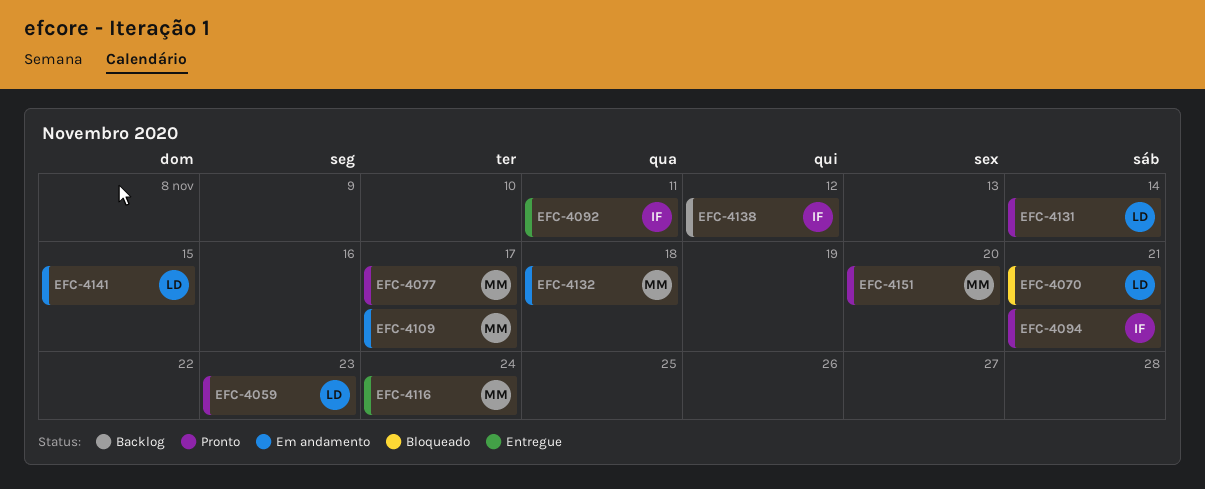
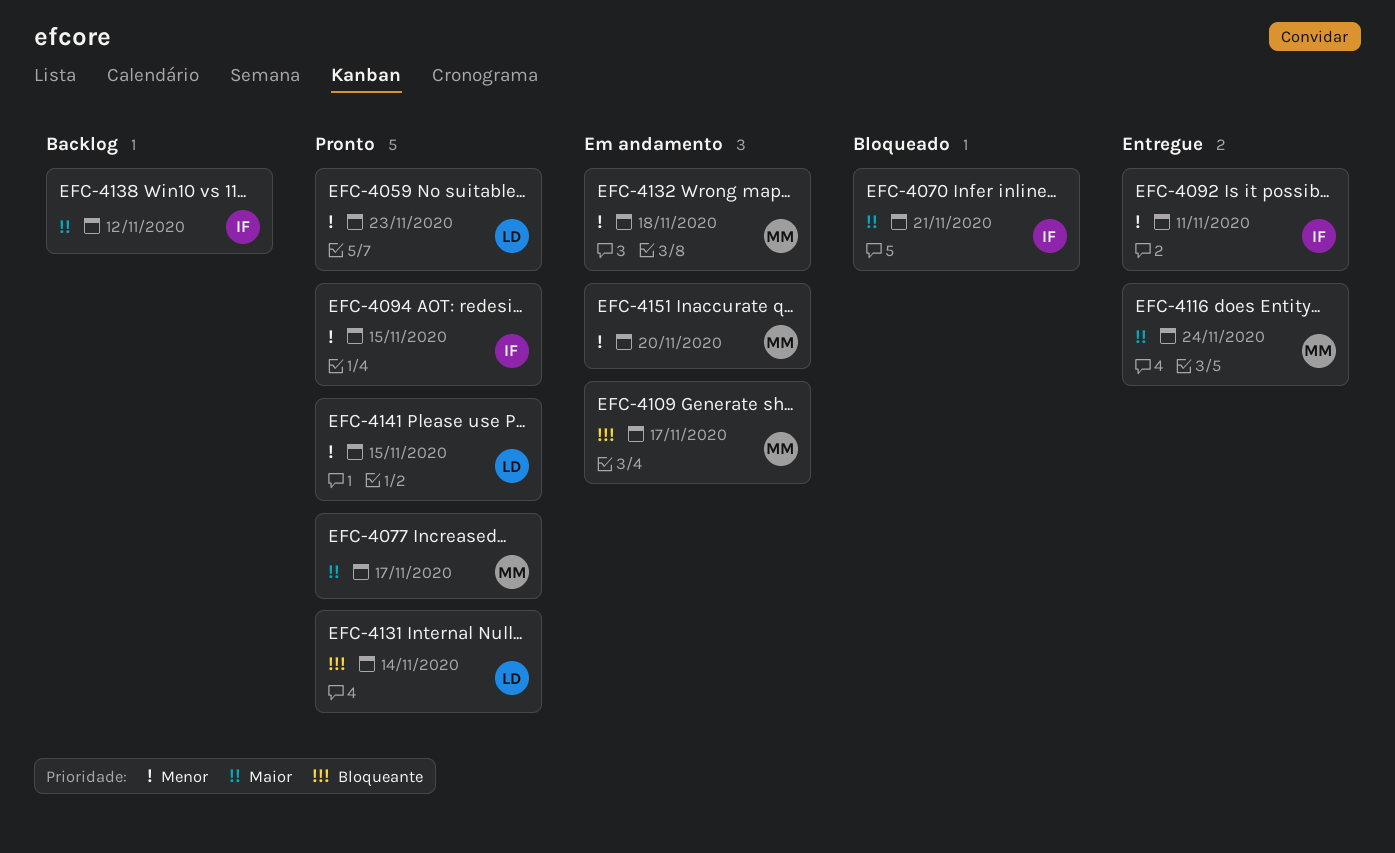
EFC-4070, owner: LD -> IF
EFC-4094, due: Nov 21 -> Nov 15
EFC-4141, status: Em andamento -> Pronto
EFC-4151, status: Pronto -> Em andamento

